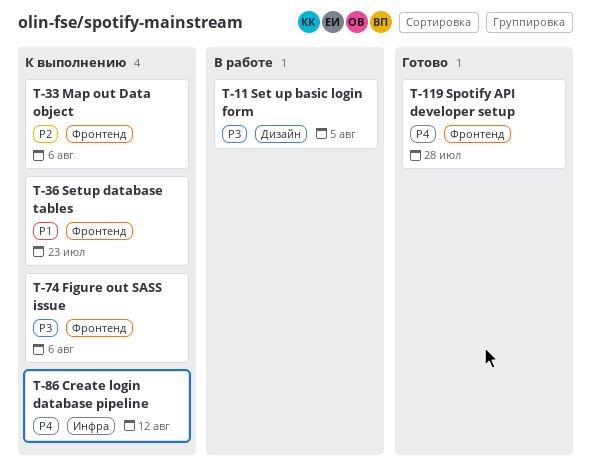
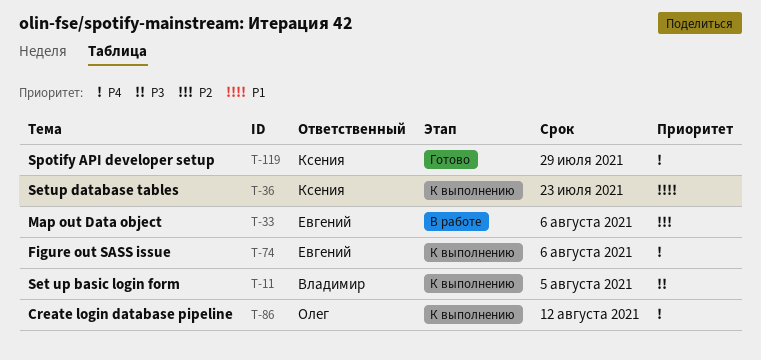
T-11, status: В работе -> К выполнению
T-33, status: К выполнению -> В работе
T-74, priority: P3 -> P4
T-119, due: Jul 28 -> Jul 29

